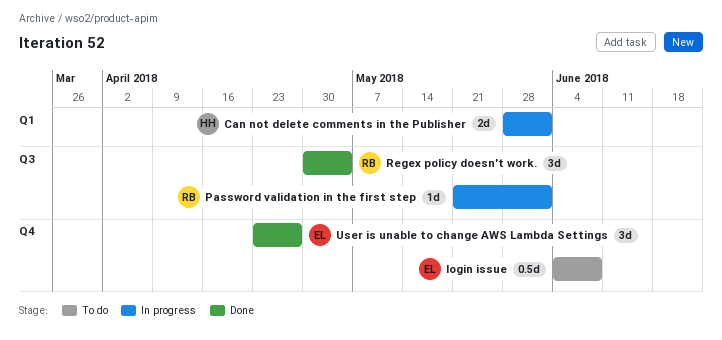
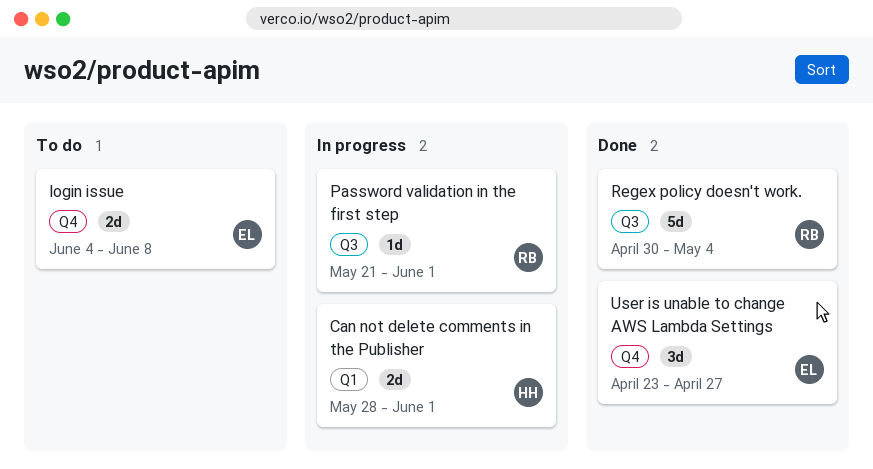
login issue, estimate: 0.5d -> 2d
Regex policy doesn't work., estimate: 3d -> 5d

